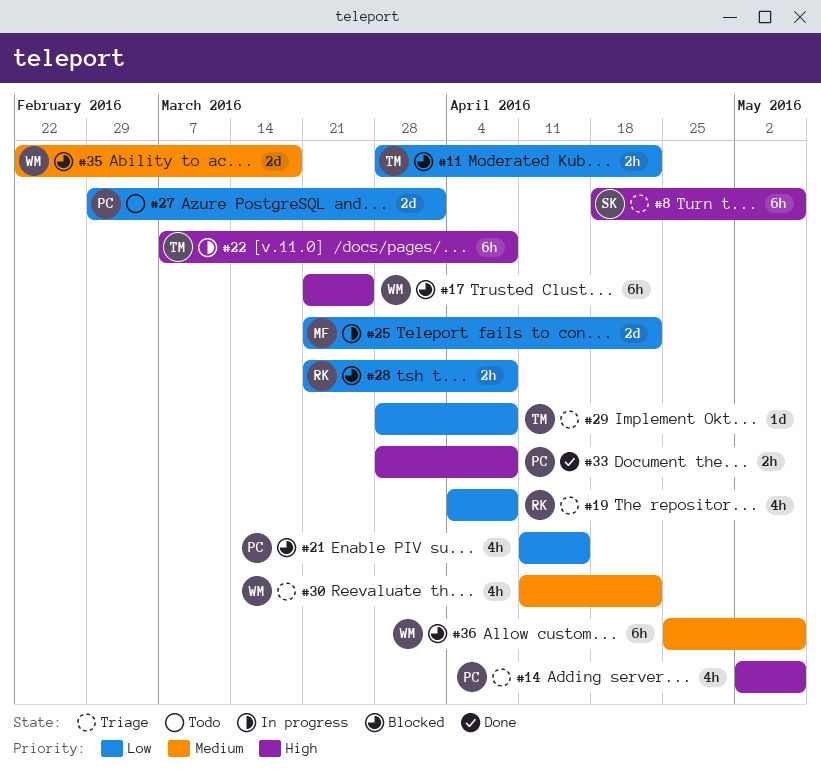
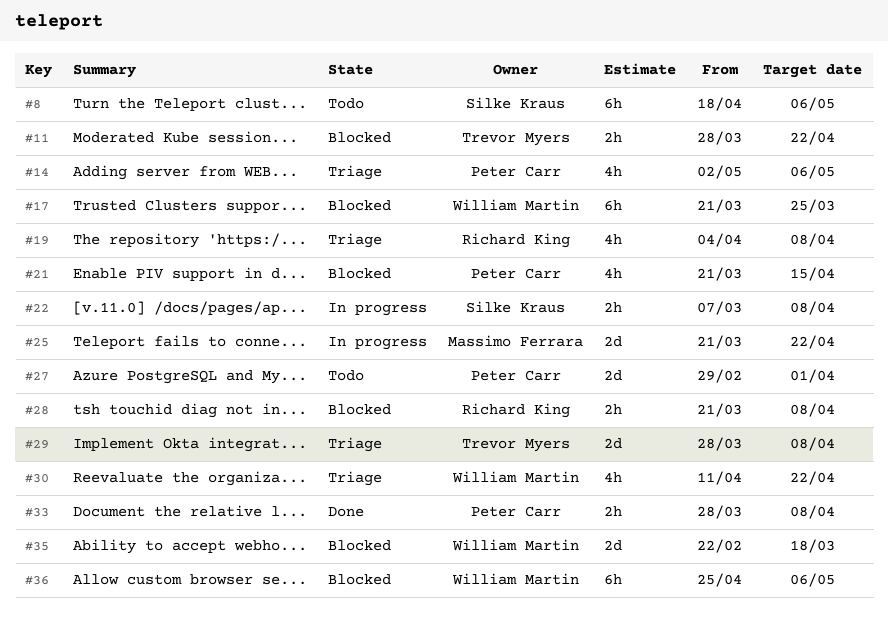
#8, status: Triage -> Todo
#21, start: Apr 11 -> Mar 21
#22, owner: Trevor Myers -> Silke Kraus
#22, estimate: 6h -> 2h
#29, estimate: 1d -> 2d

